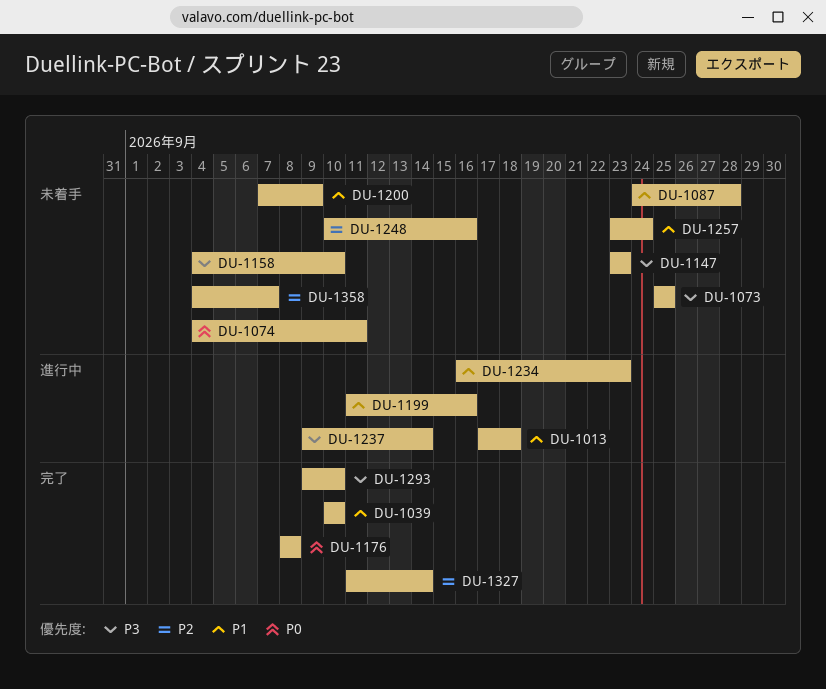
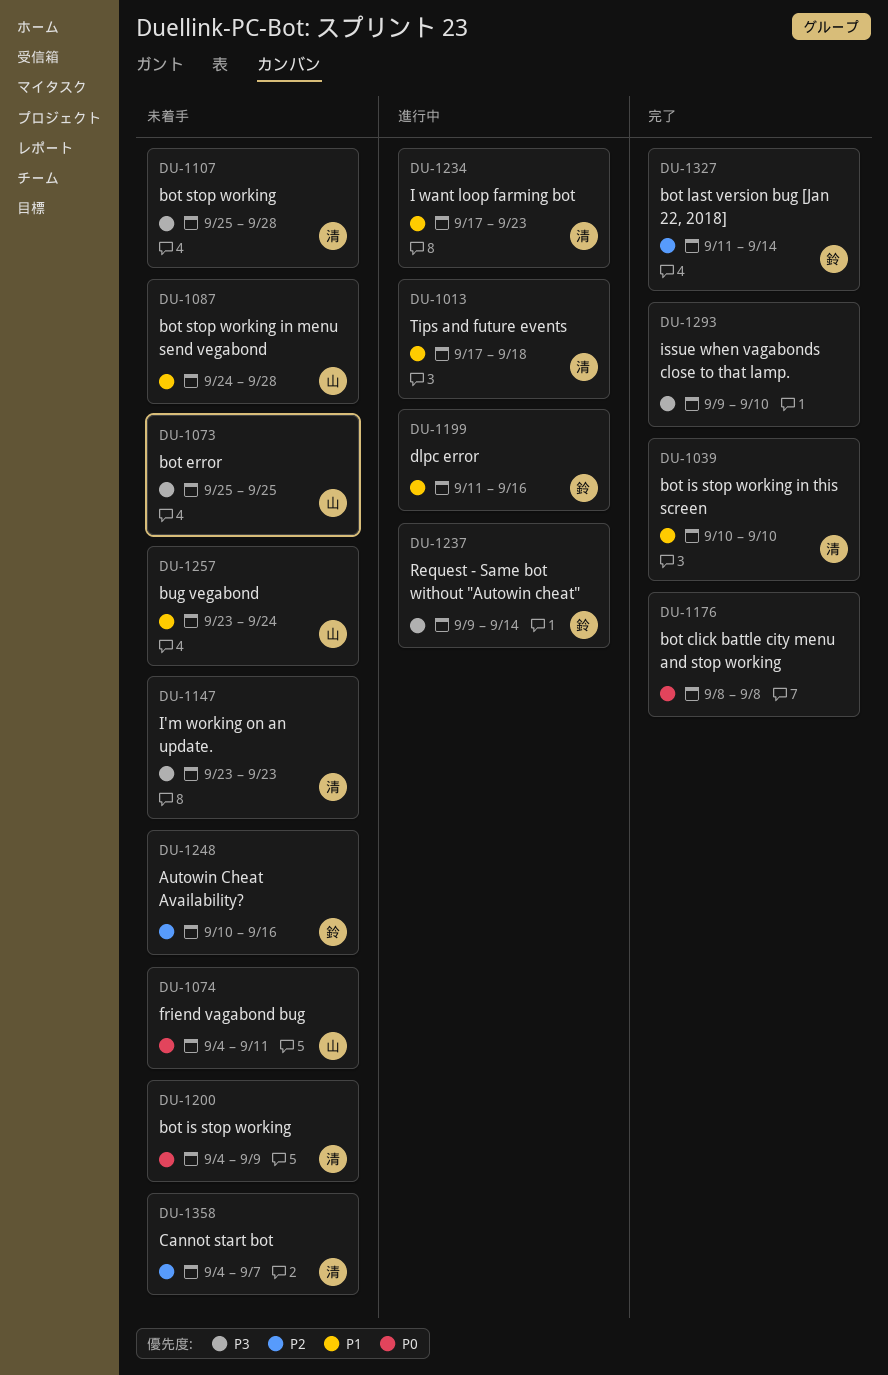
DU-1107: none -> present
DU-1158: present -> none
DU-1200, priority: P1 -> P0
DU-1200, start: Sep 7 -> Sep 4
DU-1234, start: Sep 16 -> Sep 17

